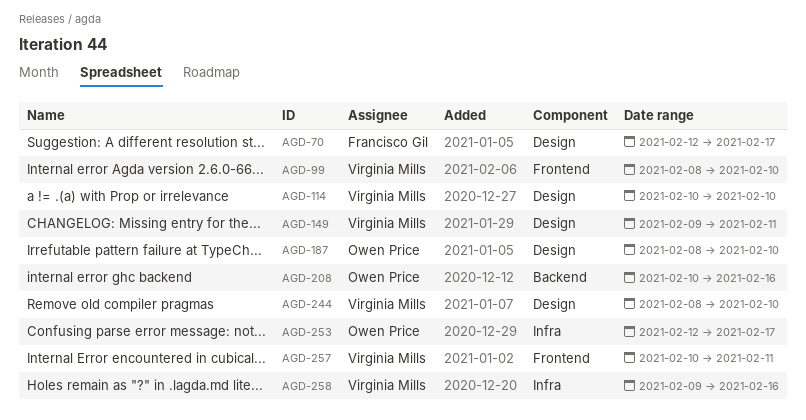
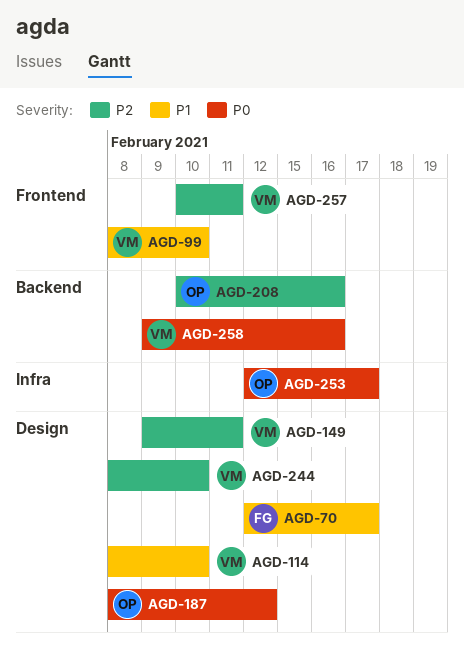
AGD-114, start: Feb 10 -> Feb 8
AGD-187, due: Feb 10 -> Feb 12
AGD-258, label: Infra -> Backend

